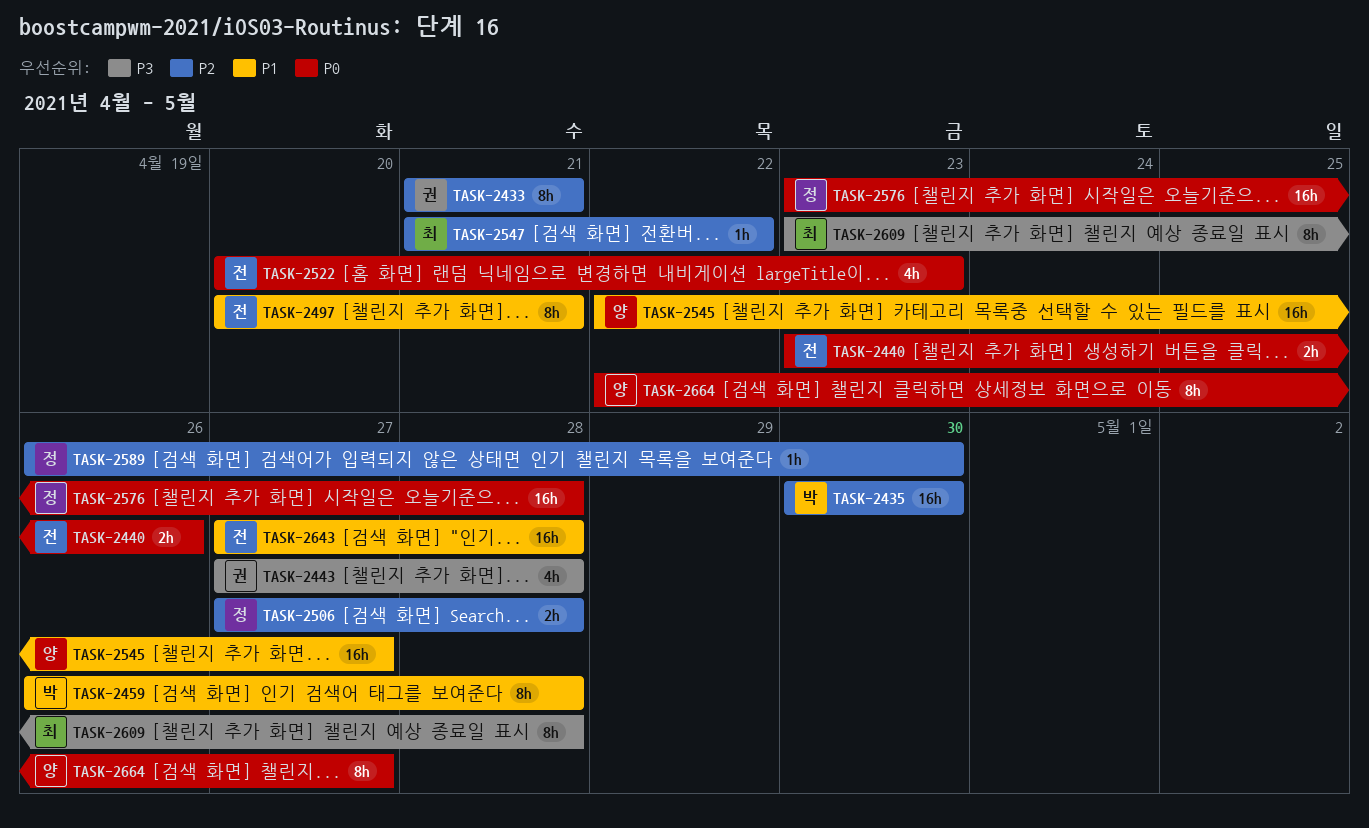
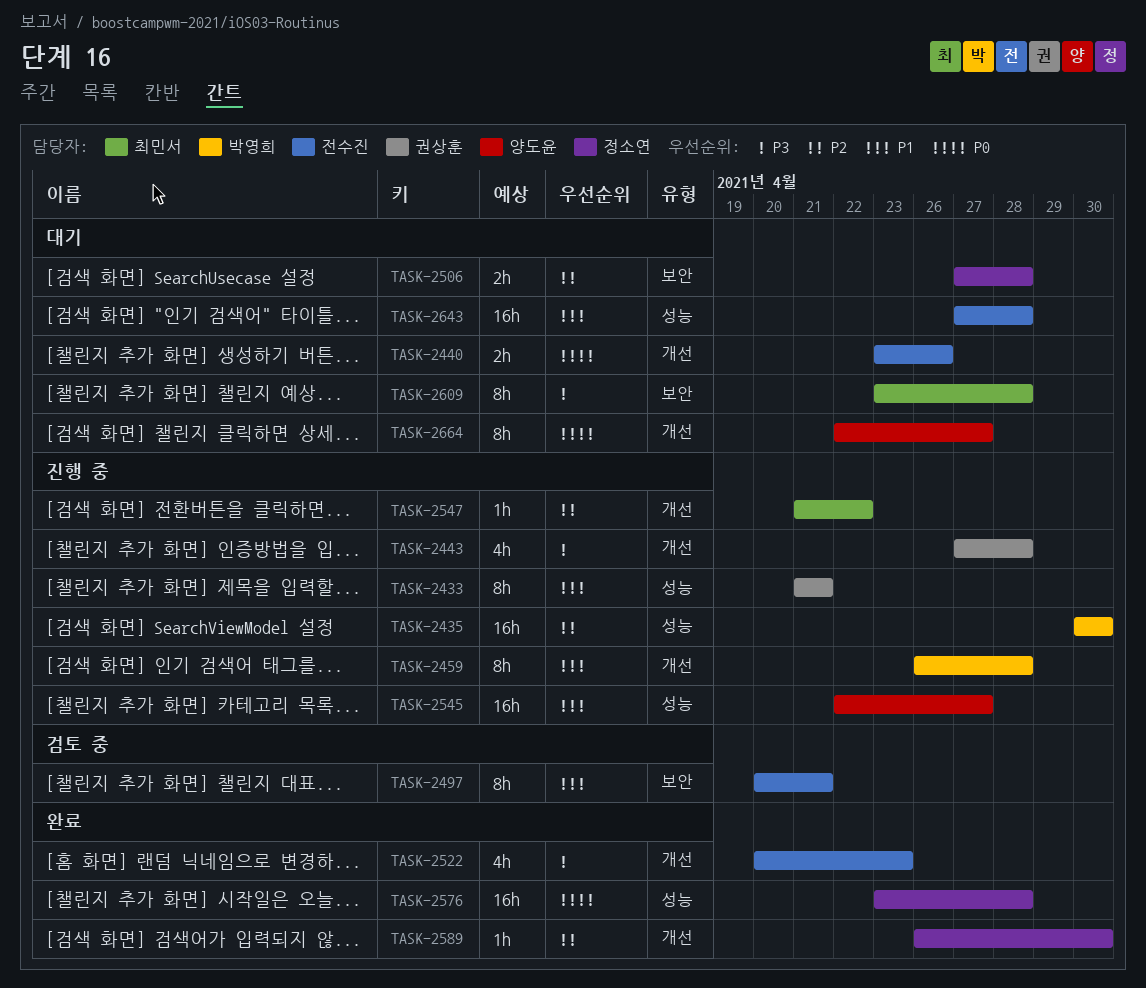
TASK-2433, priority: P2 -> P1
TASK-2522, priority: P0 -> P3

